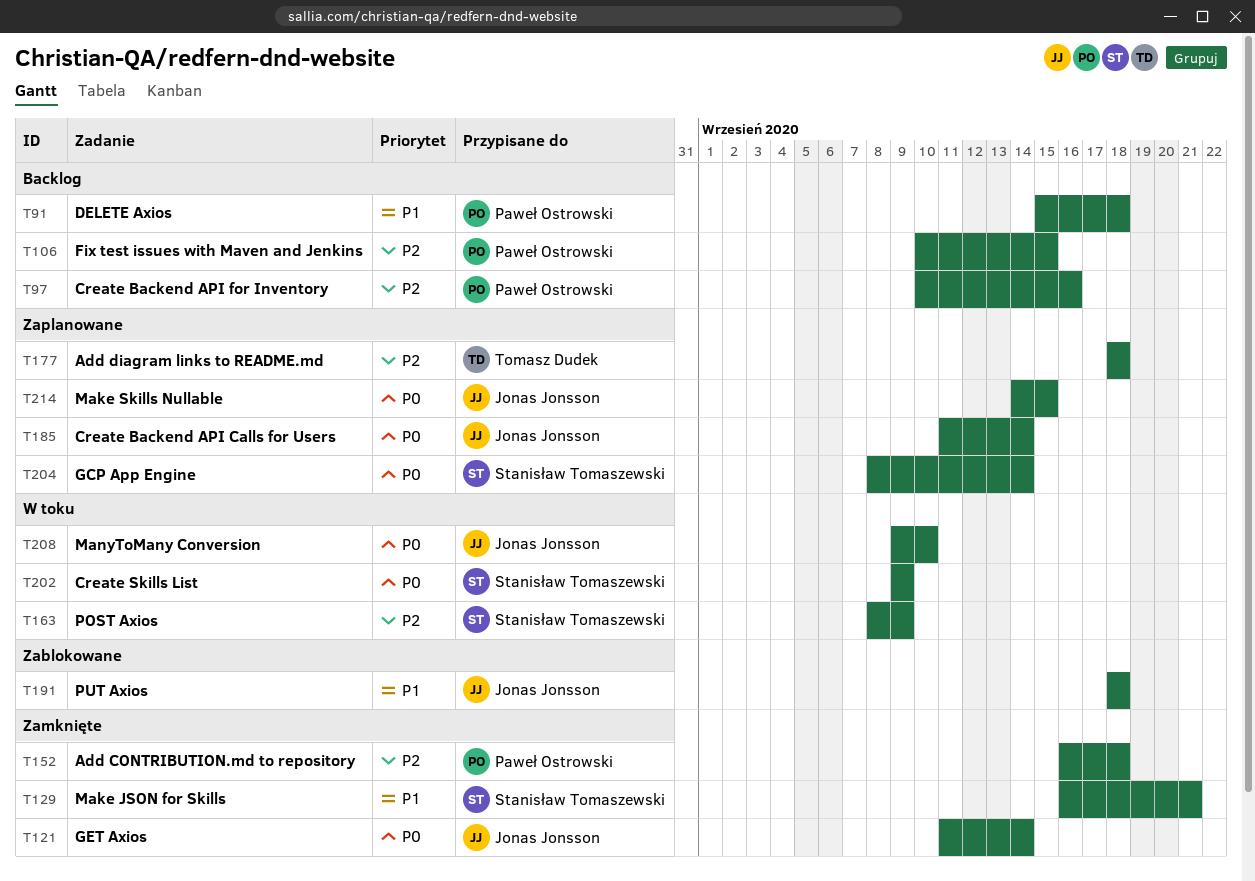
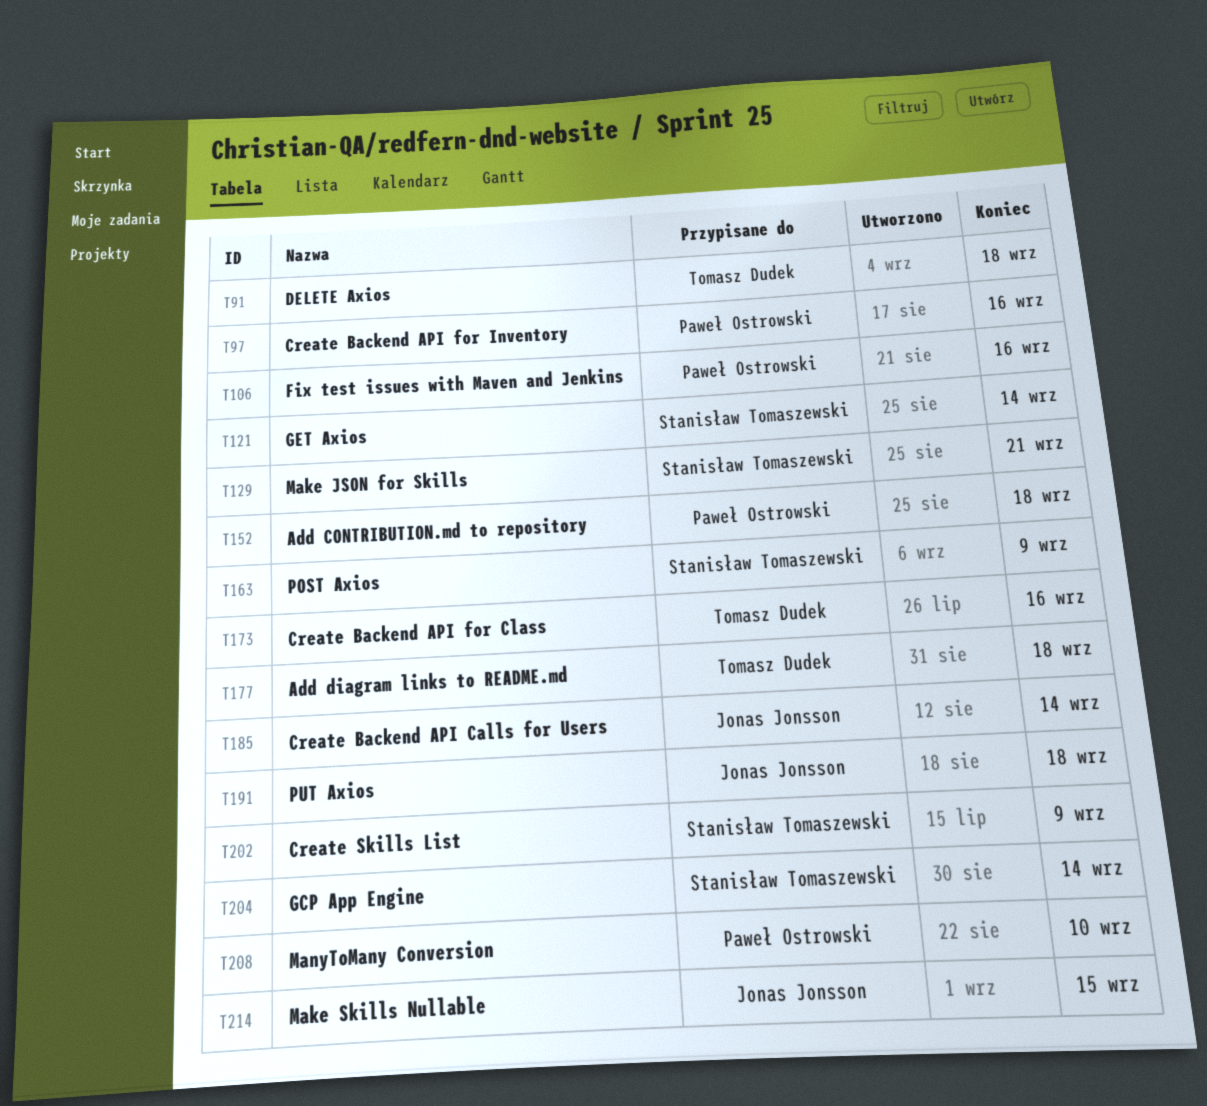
T91, owner: Paweł Ostrowski -> Tomasz Dudek
T106, due: Sep 15 -> Sep 16
T121, owner: Jonas Jonsson -> Stanisław Tomaszewski
T173: none -> present
T208, owner: Jonas Jonsson -> Paweł Ostrowski

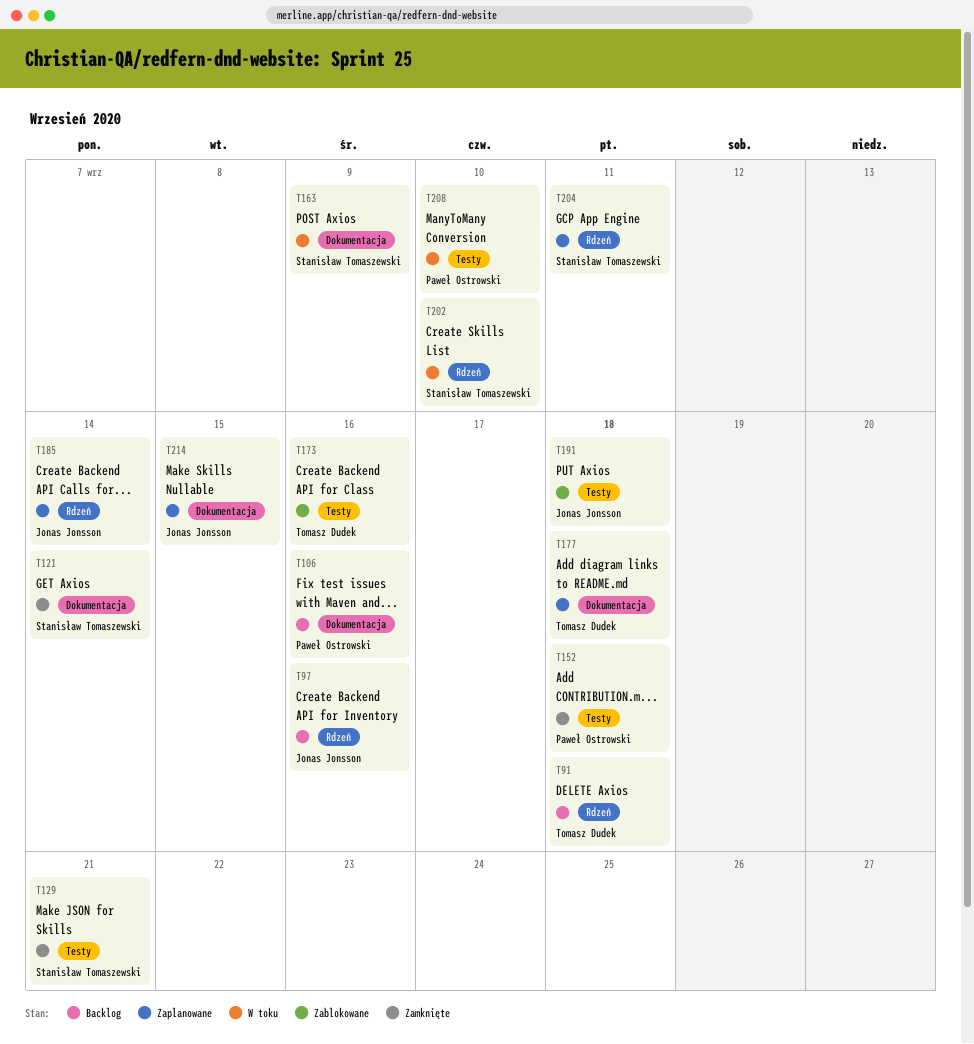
T97, owner: Paweł Ostrowski -> Jonas Jonsson
T202, due: Sep 9 -> Sep 10
T204, due: Sep 14 -> Sep 11

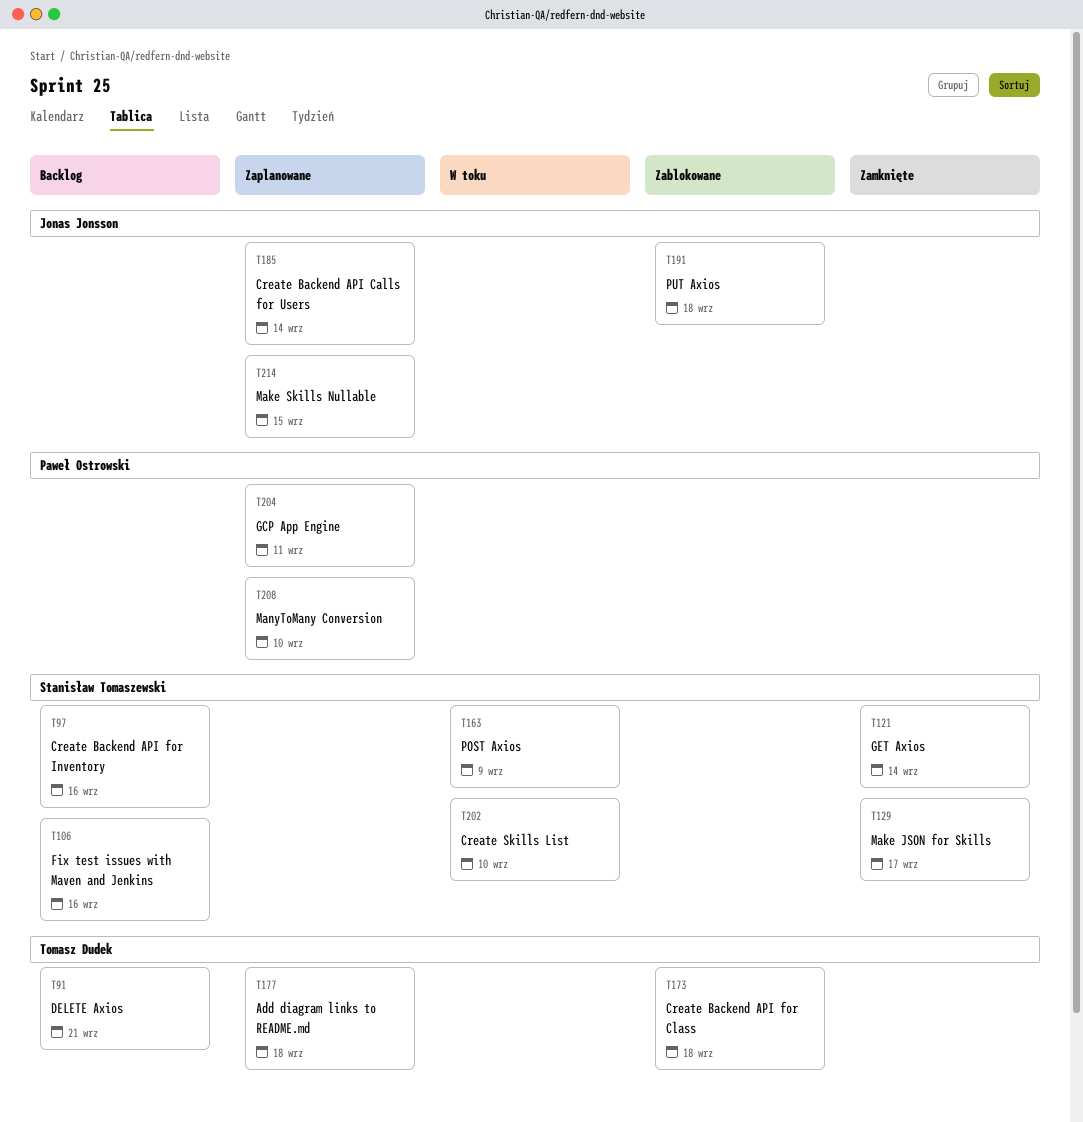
T91, due: Sep 18 -> Sep 21
T97, owner: Jonas Jonsson -> Stanisław Tomaszewski
T106, owner: Paweł Ostrowski -> Stanisław Tomaszewski
T129, due: Sep 21 -> Sep 17
T152: present -> none
T173, due: Sep 16 -> Sep 18
T204, owner: Stanisław Tomaszewski -> Paweł Ostrowski
T208, status: W toku -> Zaplanowane

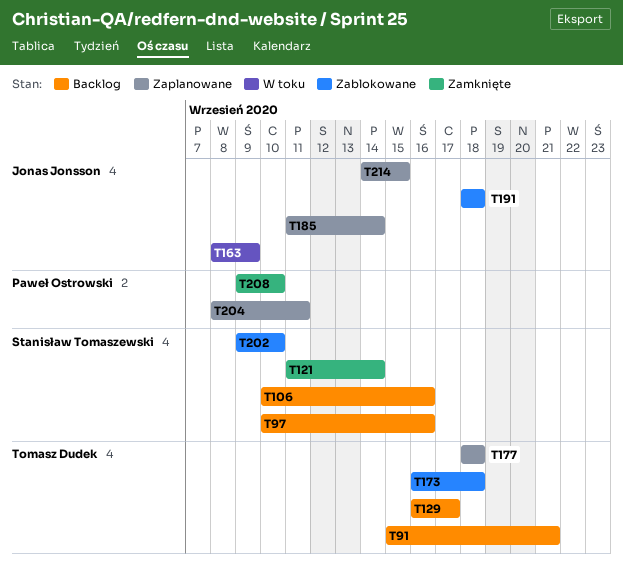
T129, status: Zamknięte -> Backlog
T129, owner: Stanisław Tomaszewski -> Tomasz Dudek
T163, owner: Stanisław Tomaszewski -> Jonas Jonsson
T202, status: W toku -> Zablokowane
T208, status: Zaplanowane -> Zamknięte

